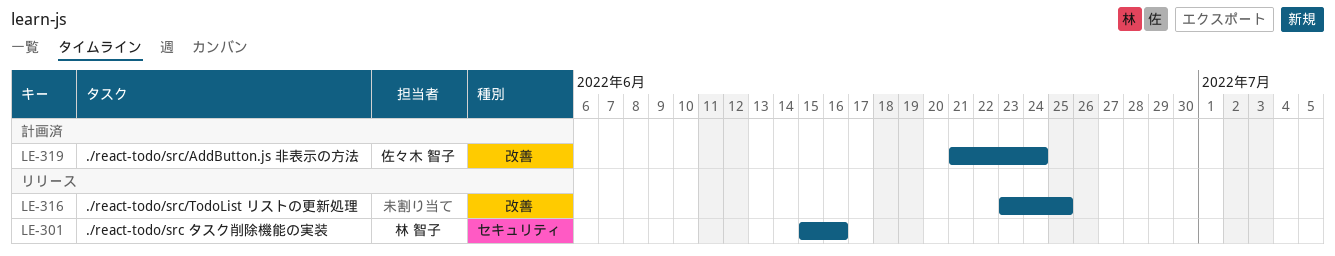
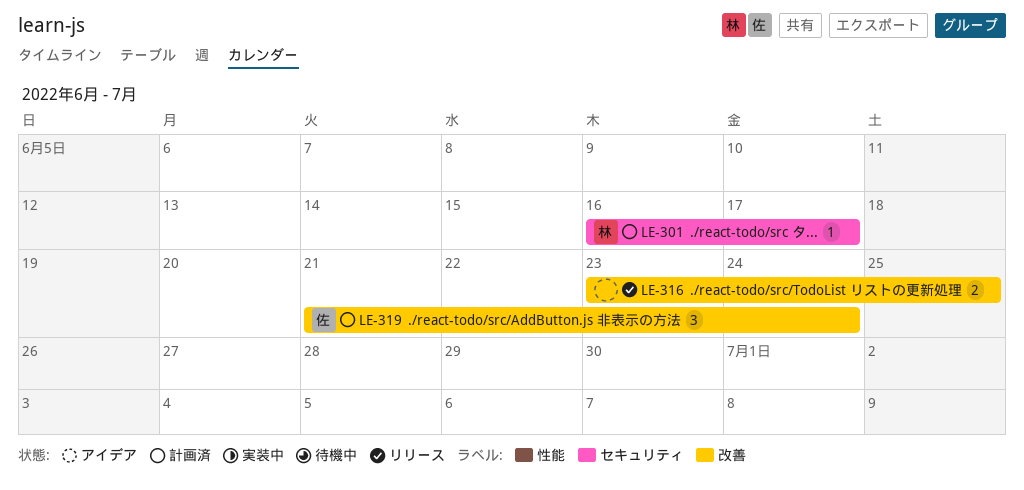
LE-301, status: リリース -> 計画済
LE-301, start: Jun 15 -> Jun 16
LE-301, due: Jun 16 -> Jun 17

